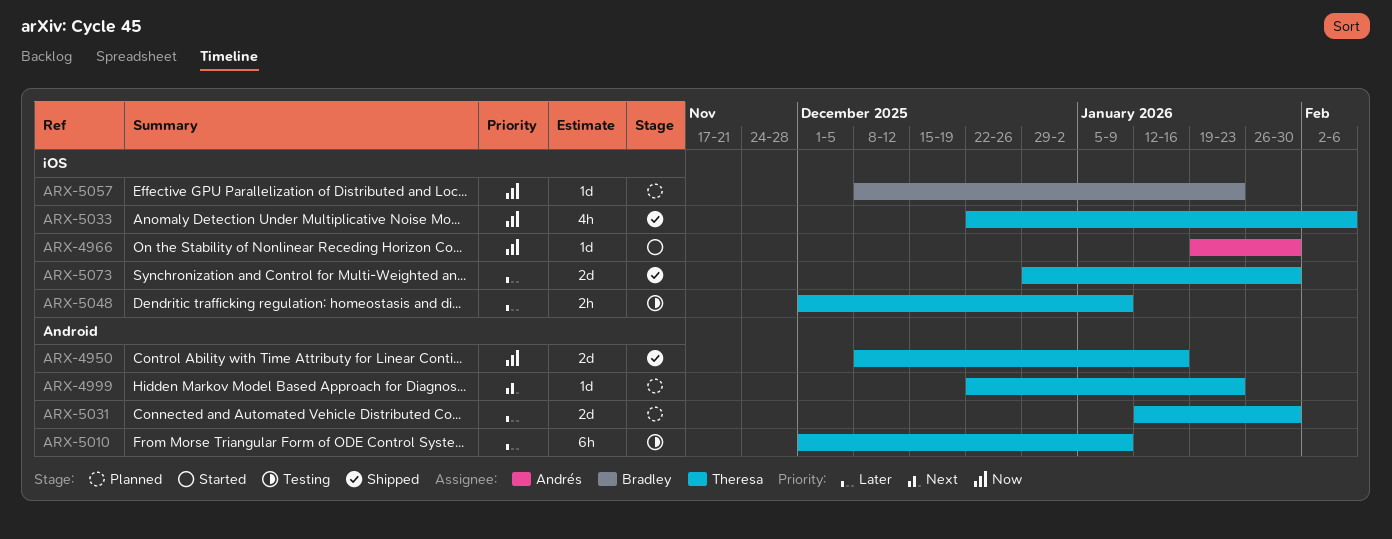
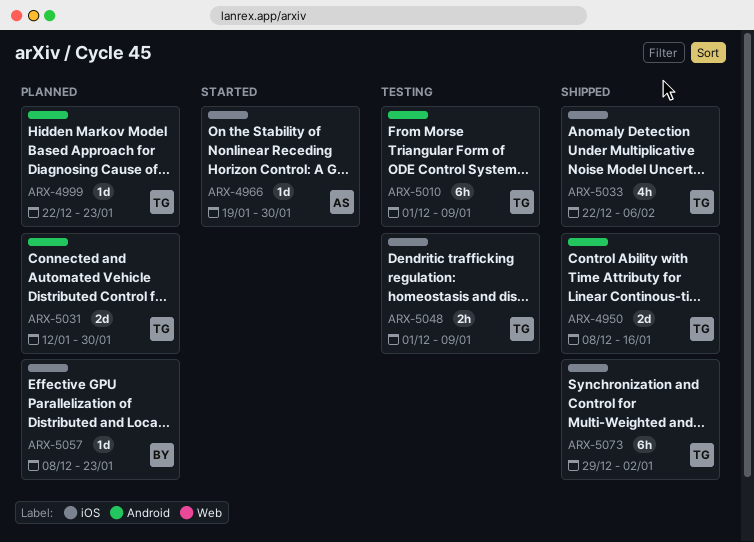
ARX-5073, estimate: 2d -> 6h
ARX-5073, due: Jan 30 -> Jan 2

